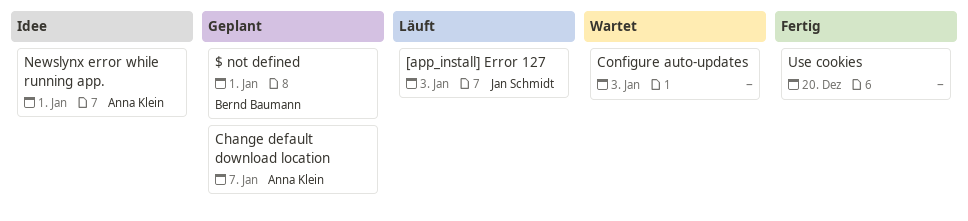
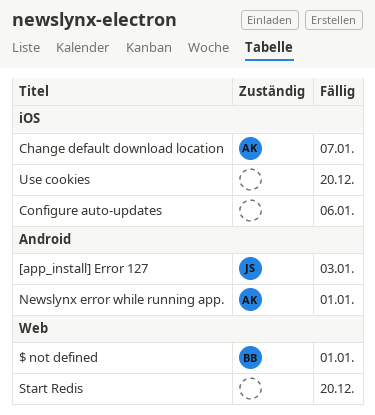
Configure auto-updates, due: Jan 3 -> Jan 6
Start Redis: none -> present

